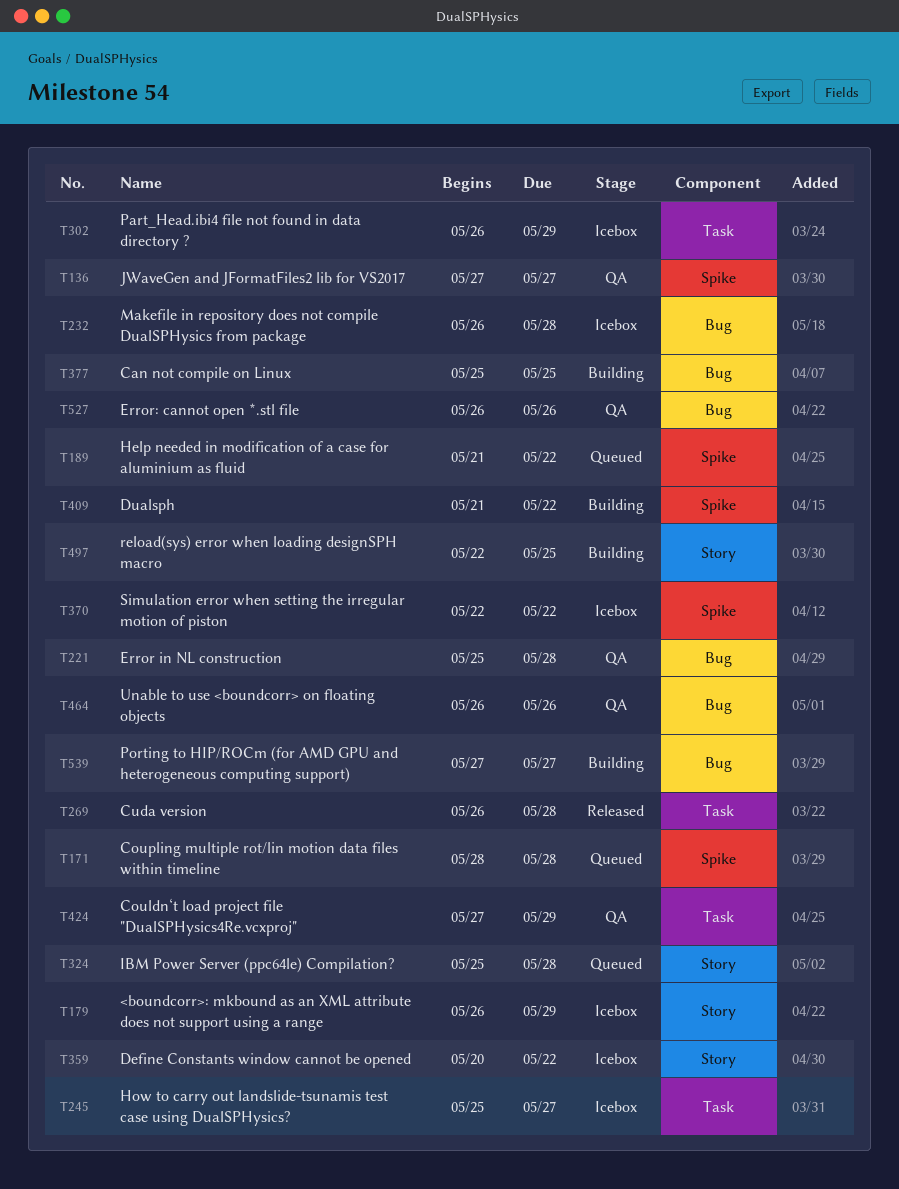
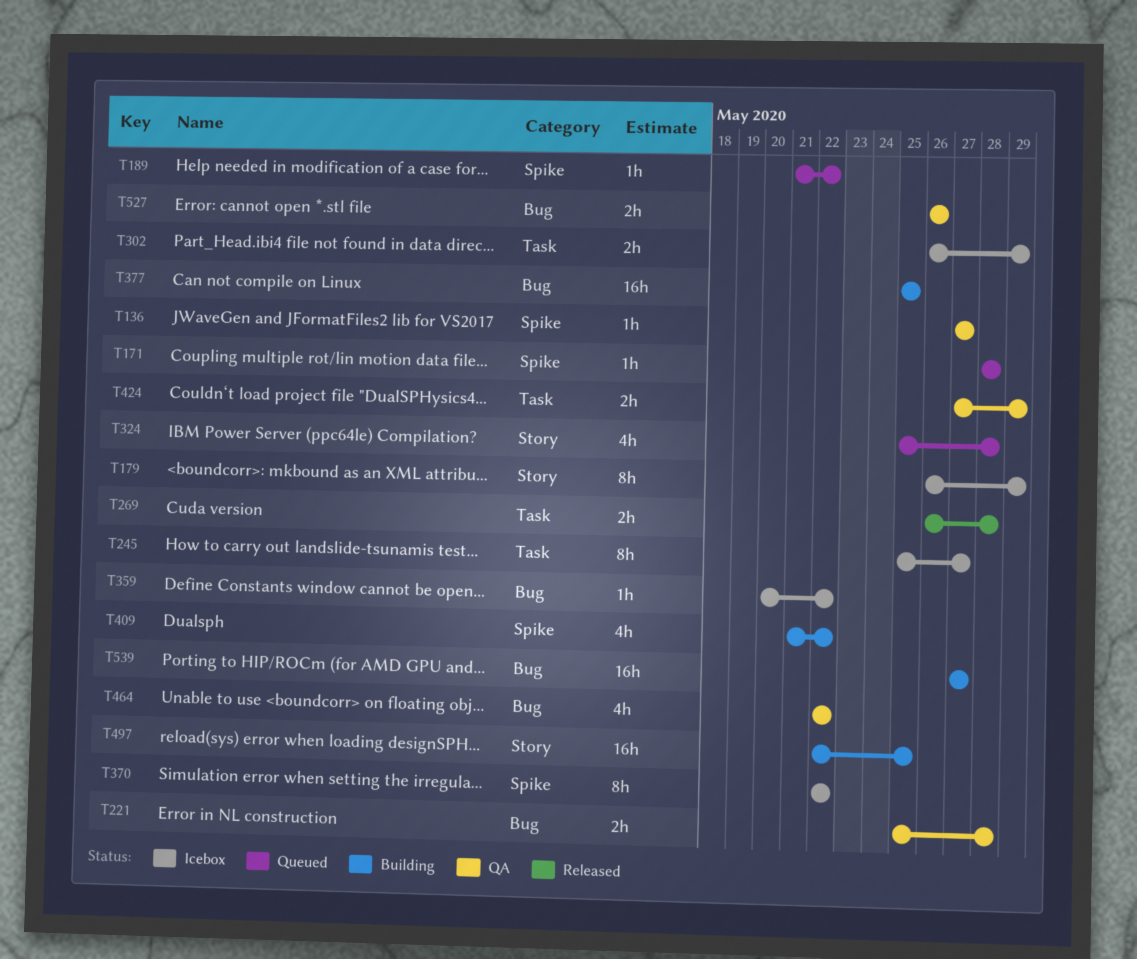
T232: present -> none
T359, label: Story -> Bug
T464, start: May 26 -> May 22
T464, due: May 26 -> May 22

